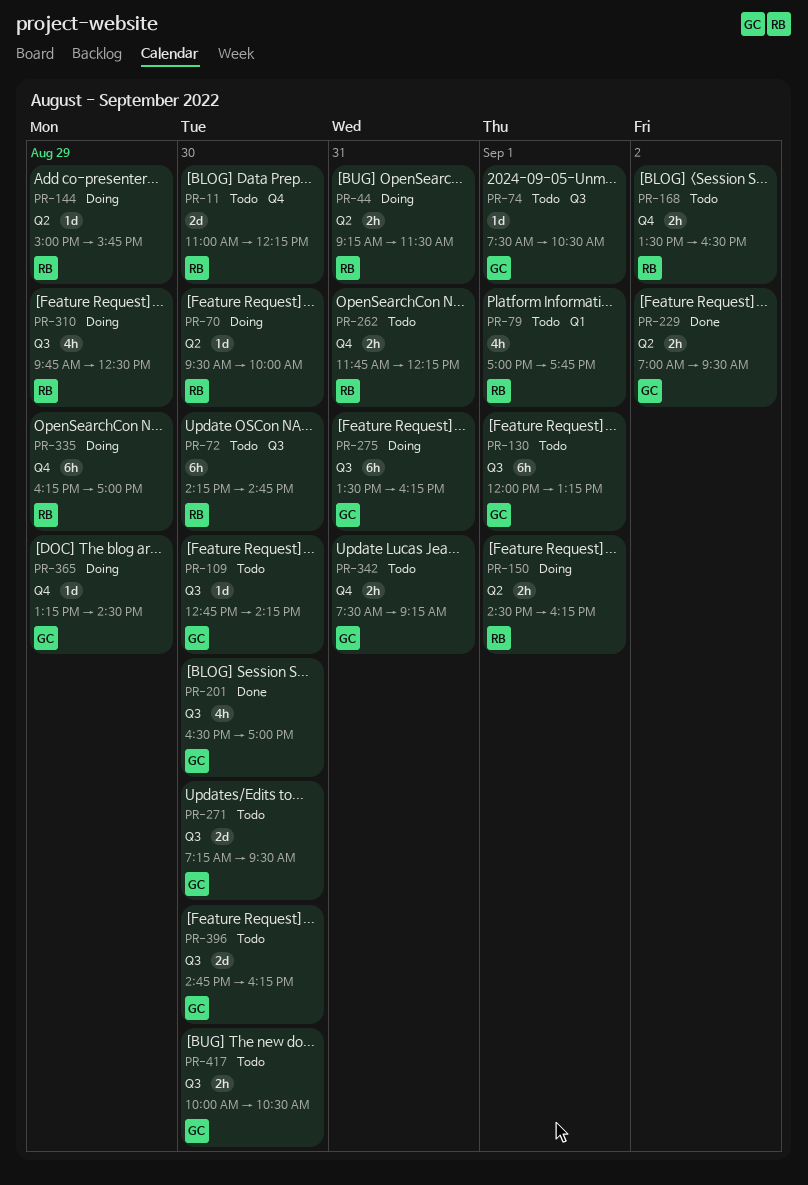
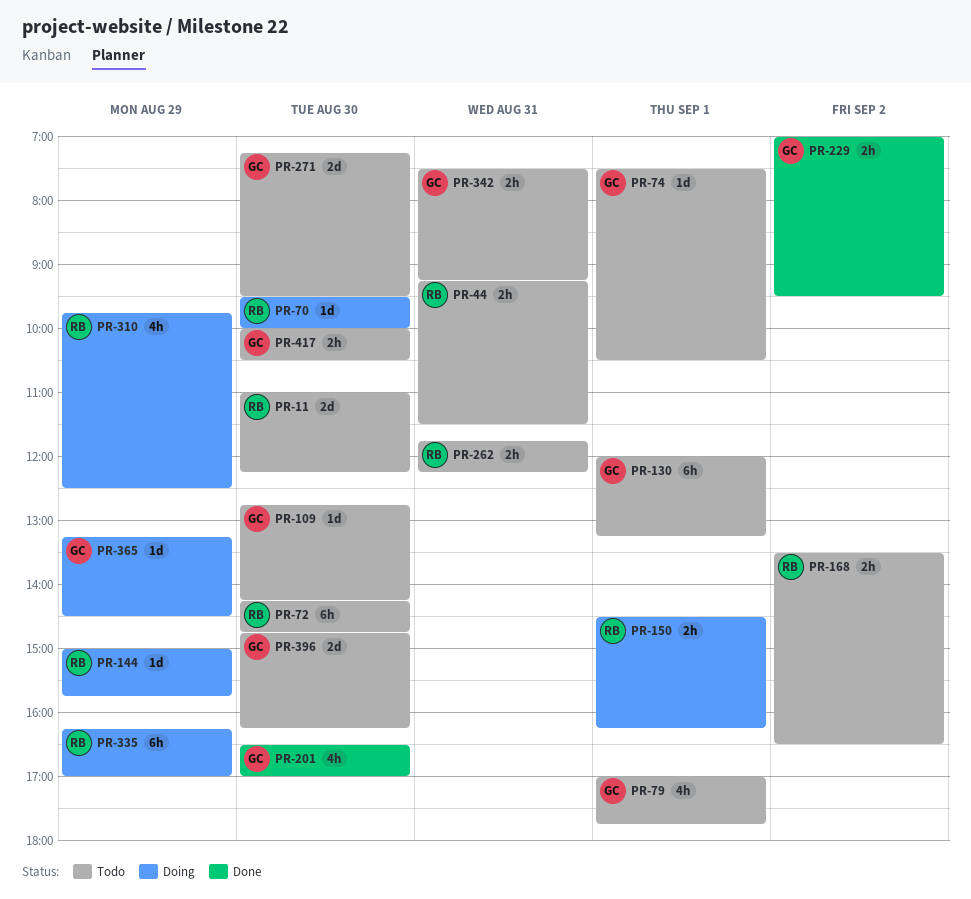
PR-44, status: Doing -> Todo
PR-79, owner: RB -> GC
PR-275: present -> none

